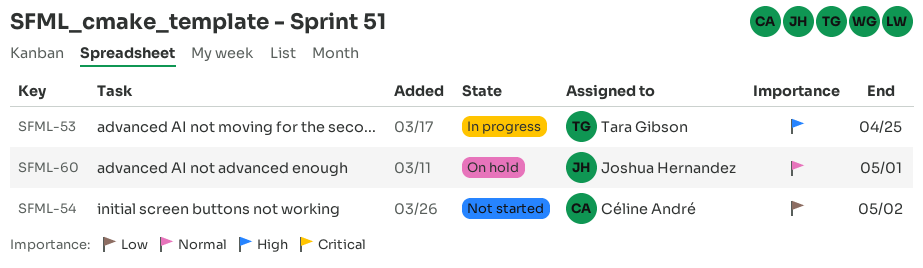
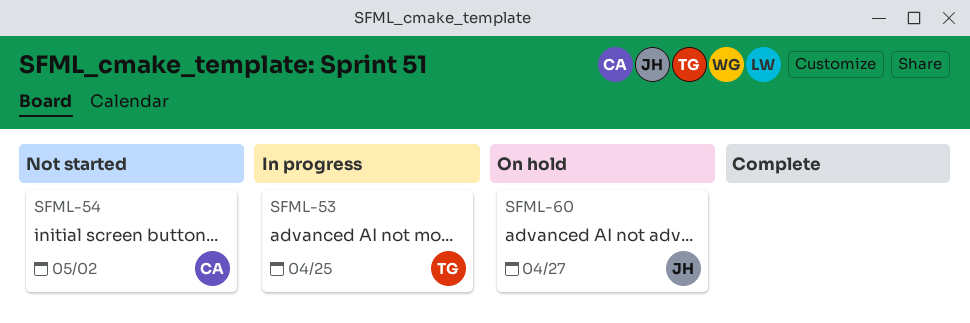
SFML-60, due: May 1 -> Apr 27

